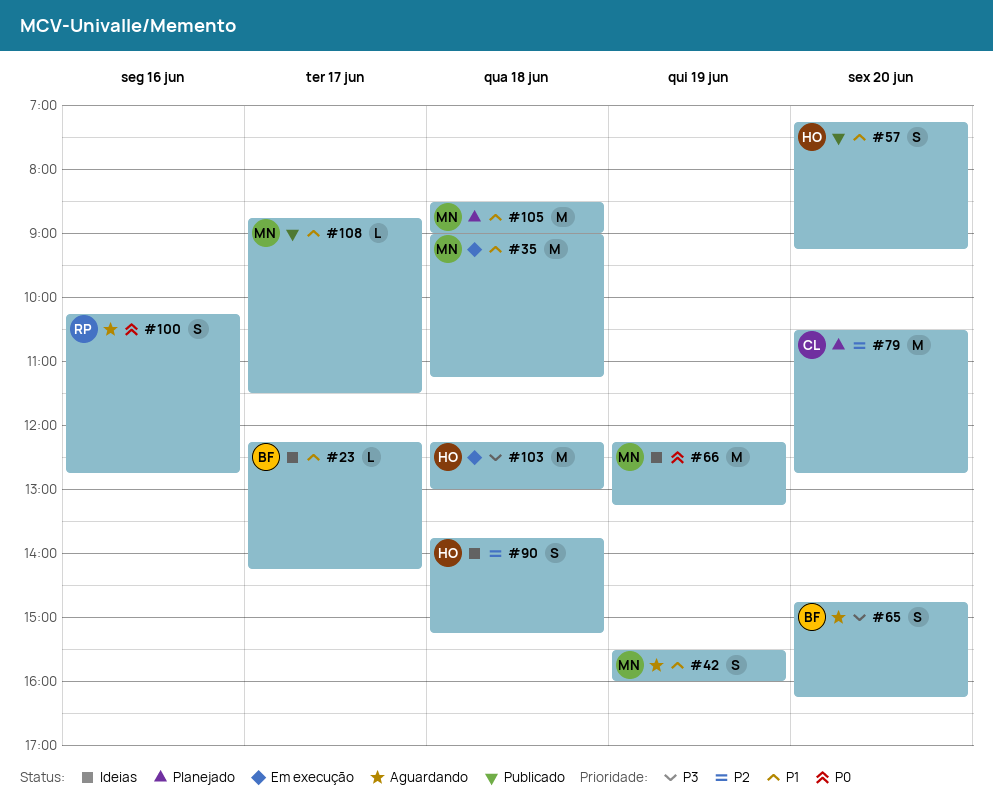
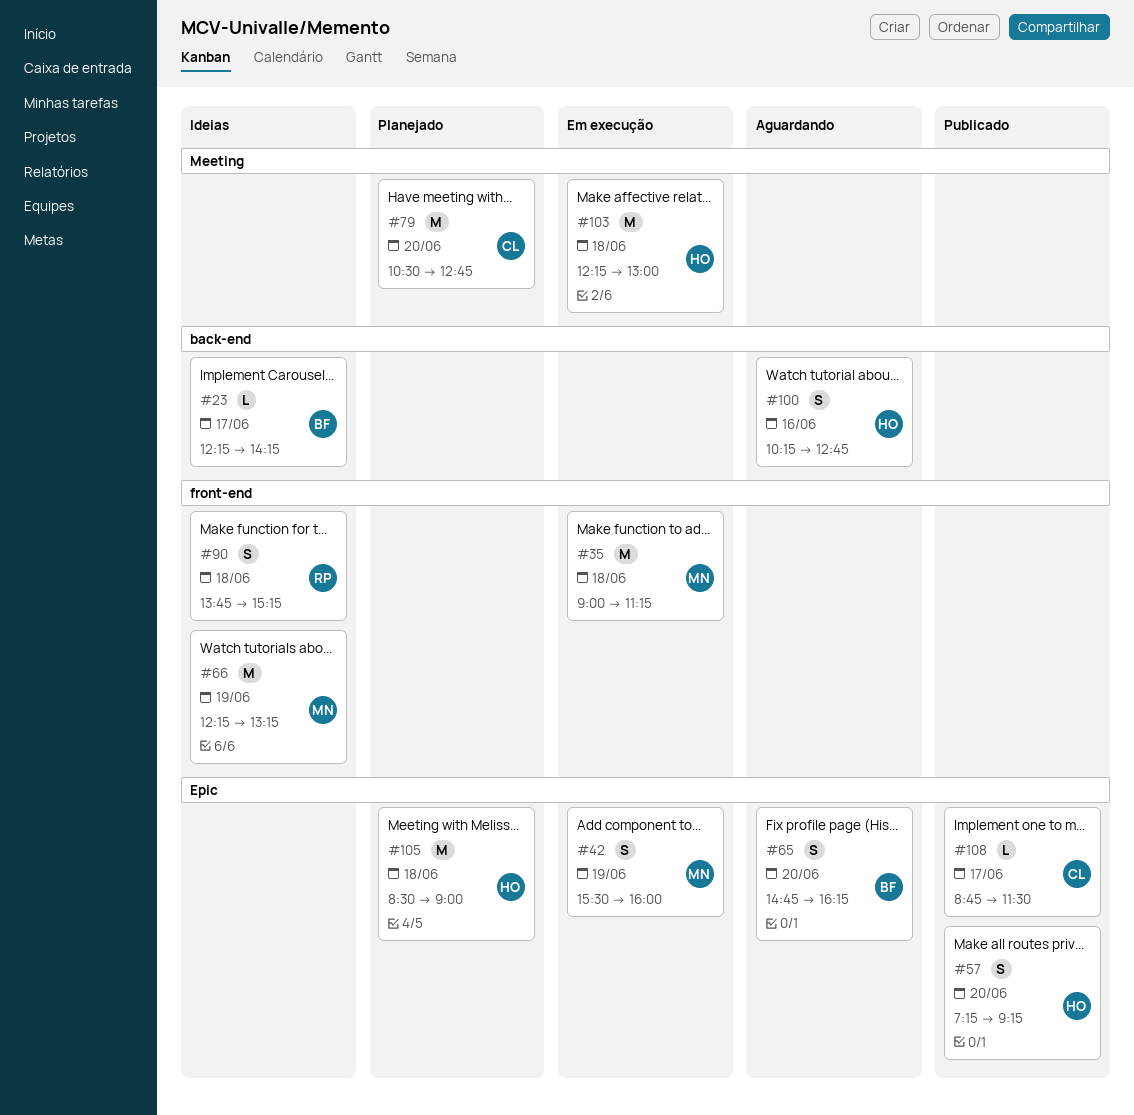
#42, status: Aguardando -> Em execução
#90, owner: HO -> RP
#100, owner: RP -> HO
#105, owner: MN -> HO
#108, owner: MN -> CL

